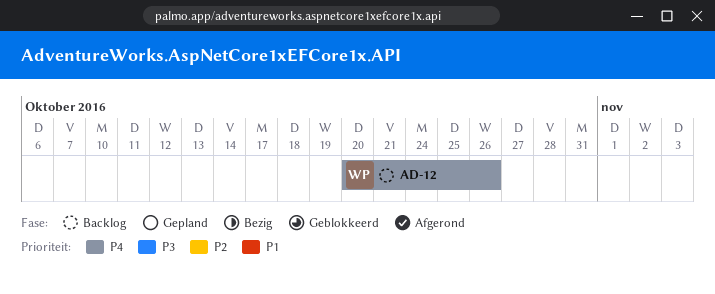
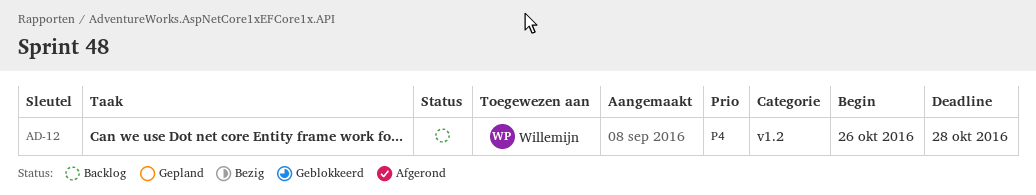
AD-12, start: Oct 20 -> Oct 26
AD-12, due: Oct 26 -> Oct 28

